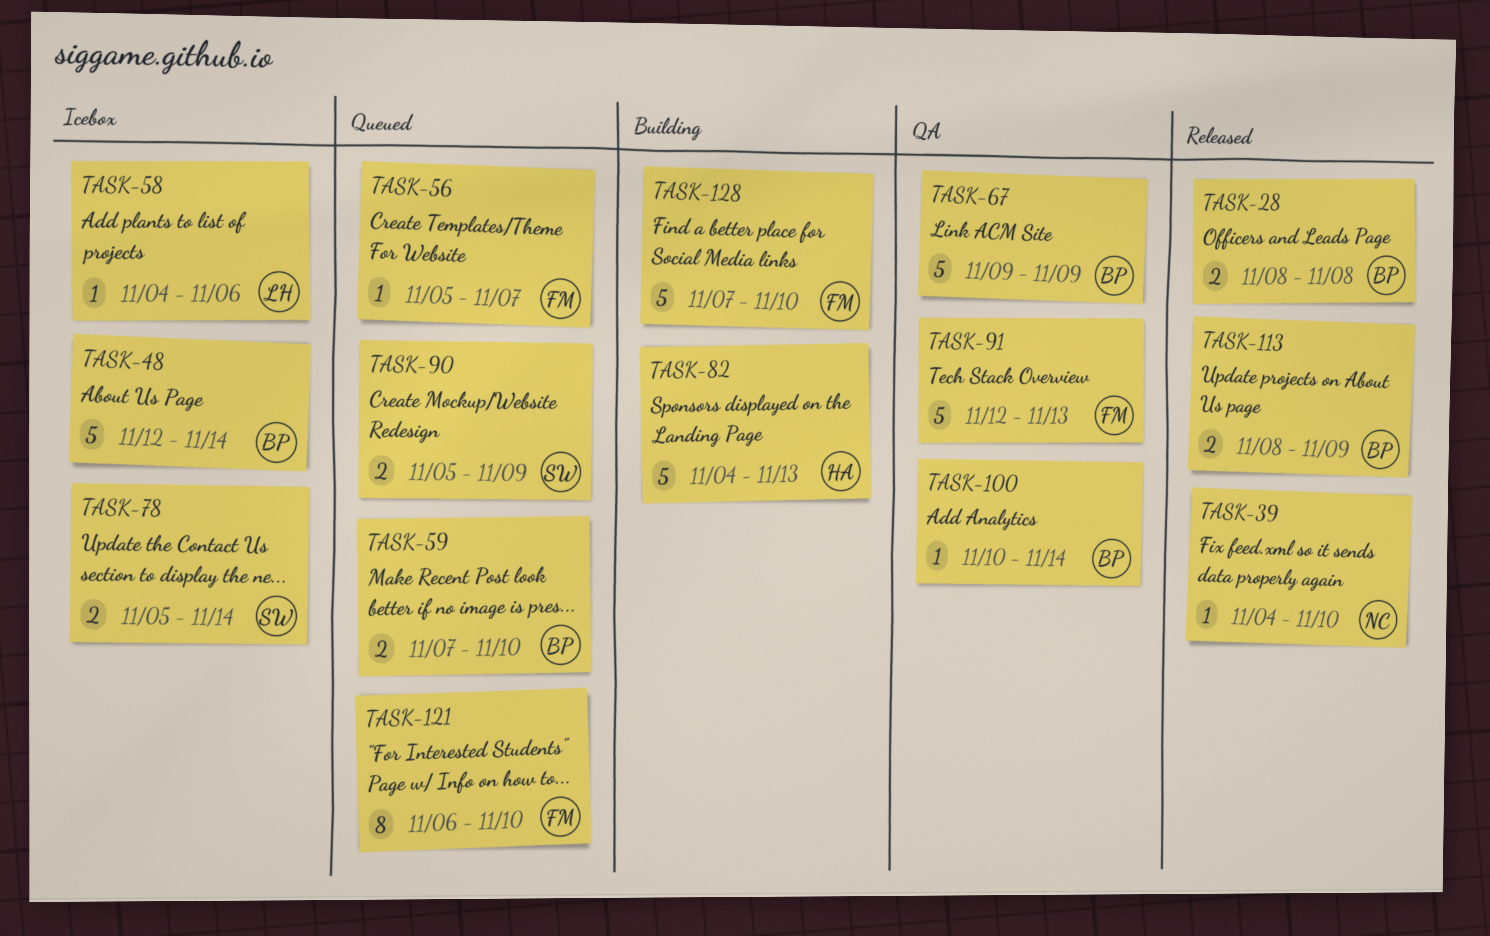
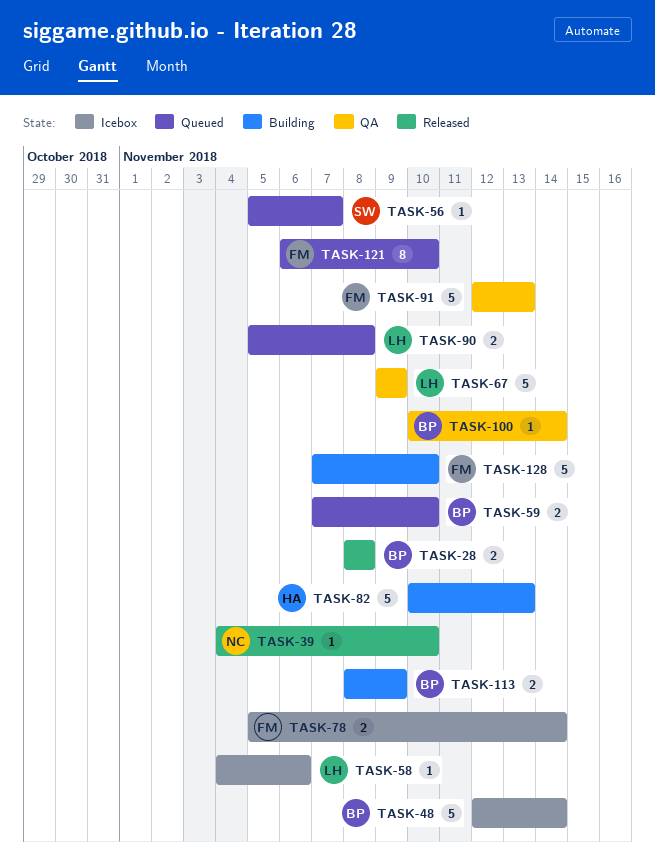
TASK-56, owner: FM -> SW
TASK-67, owner: BP -> LH
TASK-78, owner: SW -> FM
TASK-82, start: Nov 4 -> Nov 10
TASK-90, owner: SW -> LH
TASK-90, due: Nov 9 -> Nov 8
TASK-113, status: Released -> Building

